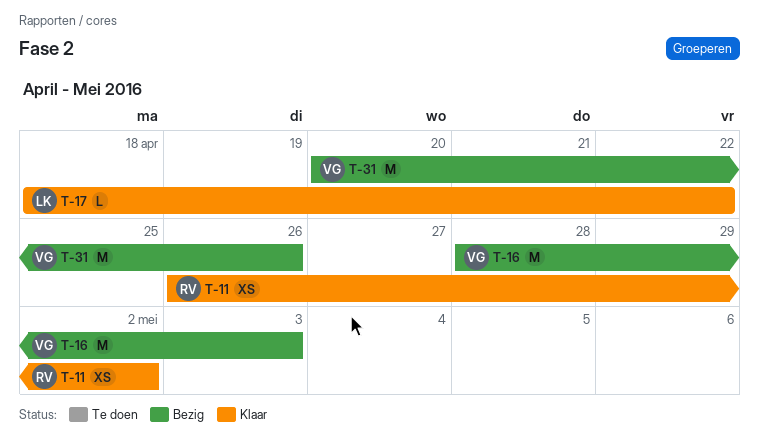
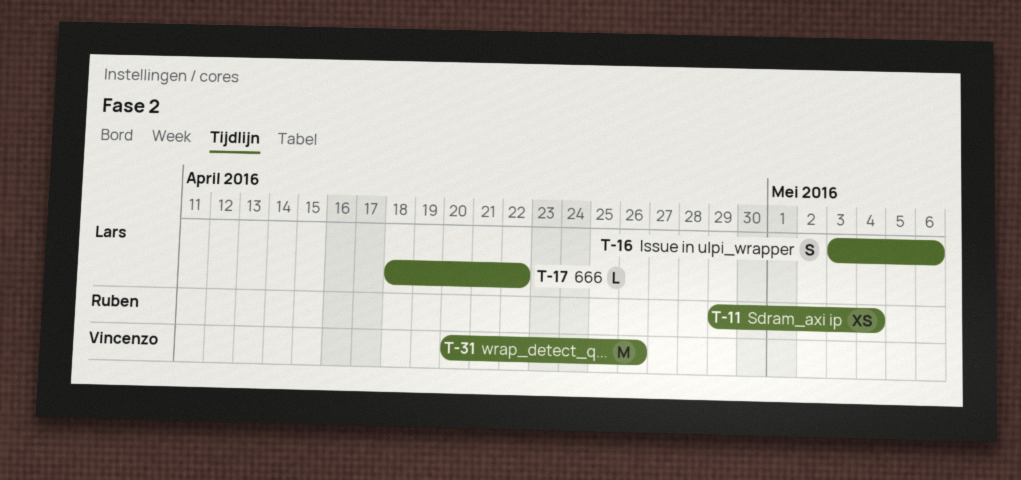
T-11, start: Apr 26 -> Apr 29
T-11, due: May 2 -> May 4
T-16, owner: Vincenzo -> Lars
T-16, estimate: M -> S
T-16, start: Apr 28 -> May 3
T-16, due: May 3 -> May 6

